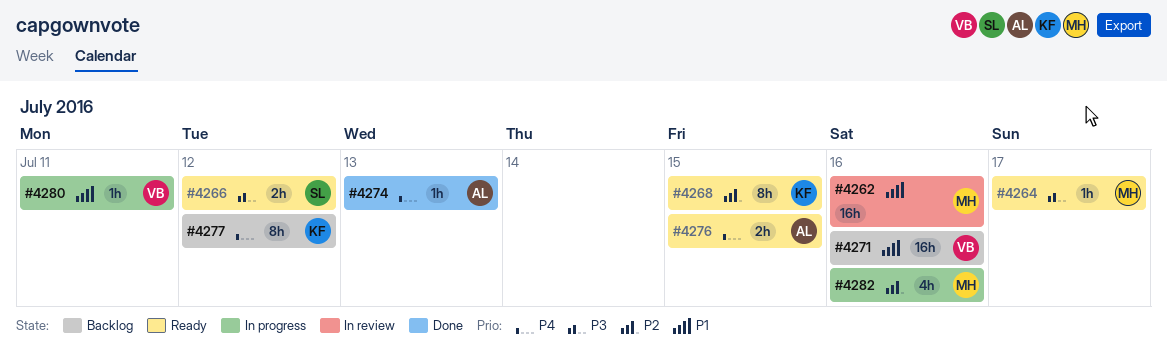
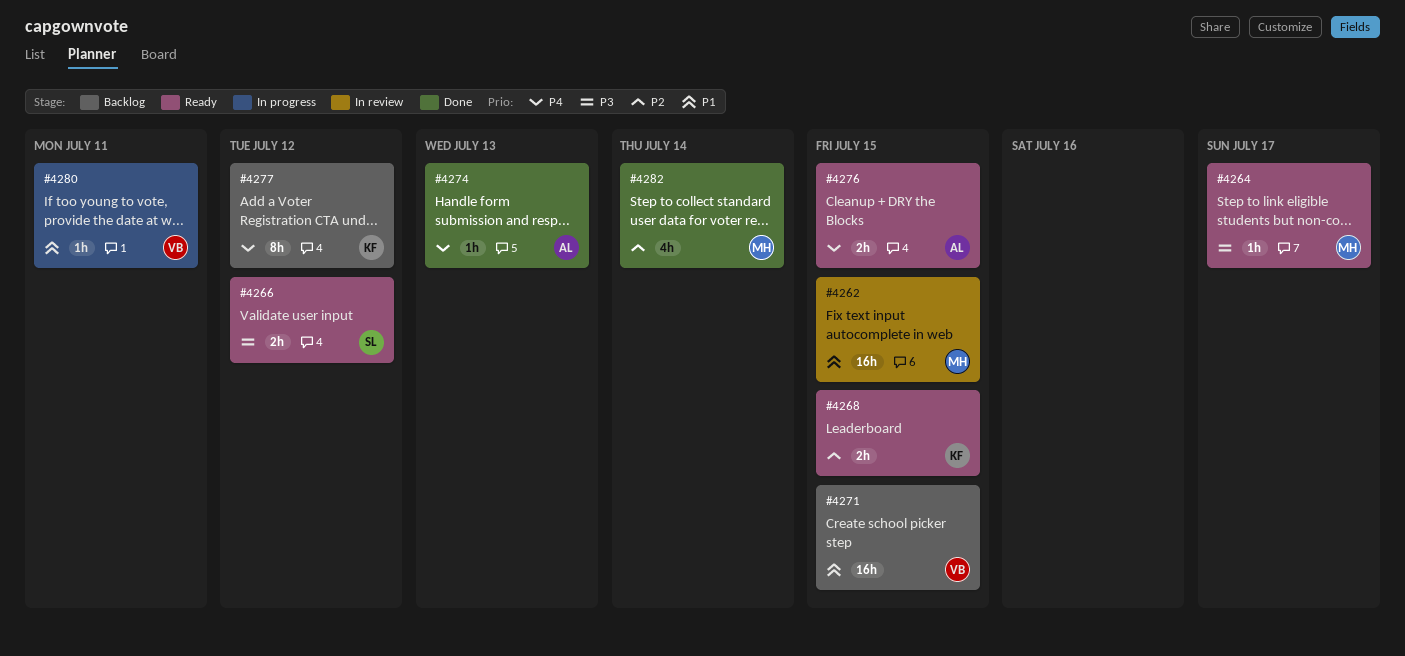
#4262, due: Jul 16 -> Jul 15
#4268, estimate: 8h -> 2h
#4271, due: Jul 16 -> Jul 15
#4282, status: In progress -> Done
#4282, due: Jul 16 -> Jul 14

